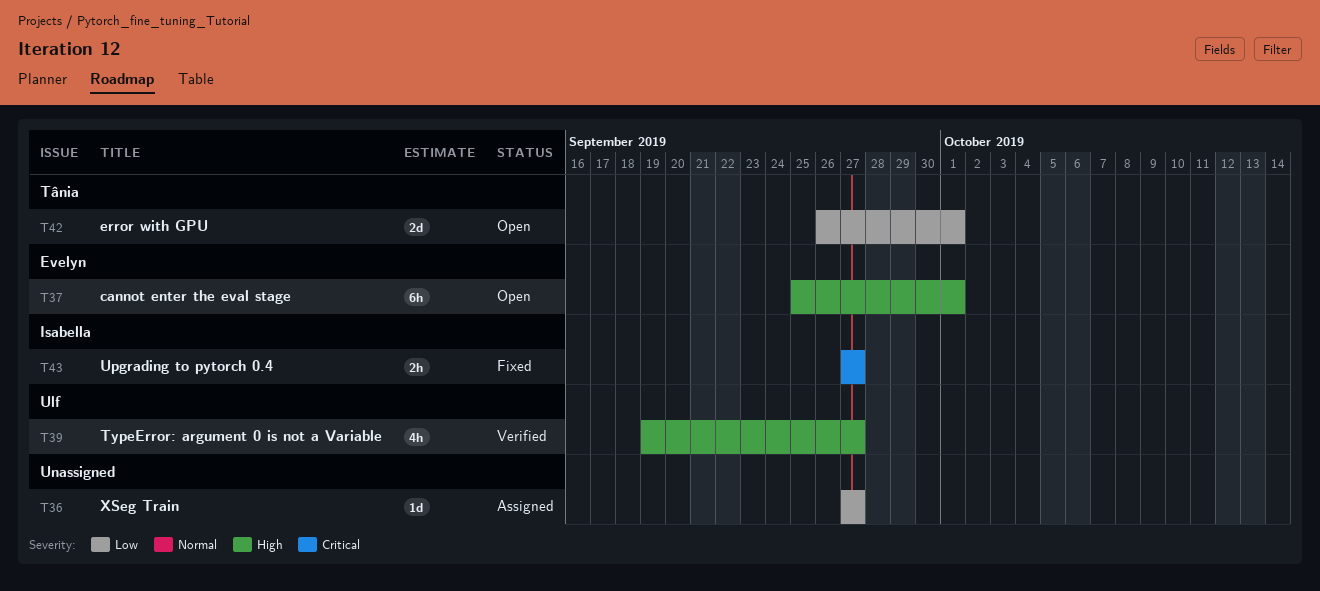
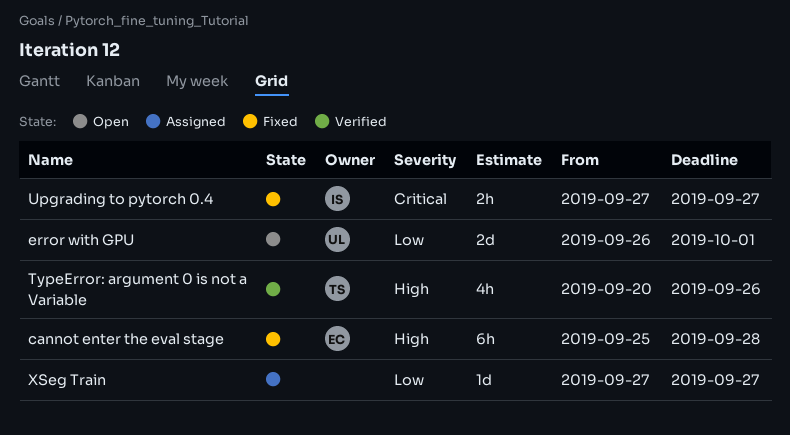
cannot enter the eval stage, status: Open -> Fixed
cannot enter the eval stage, due: Oct 1 -> Sep 28
error with GPU, owner: Tânia -> Ulf
TypeError: argument 0 is not a Variable, owner: Ulf -> Tânia
TypeError: argument 0 is not a Variable, start: Sep 19 -> Sep 20
TypeError: argument 0 is not a Variable, due: Sep 27 -> Sep 26

